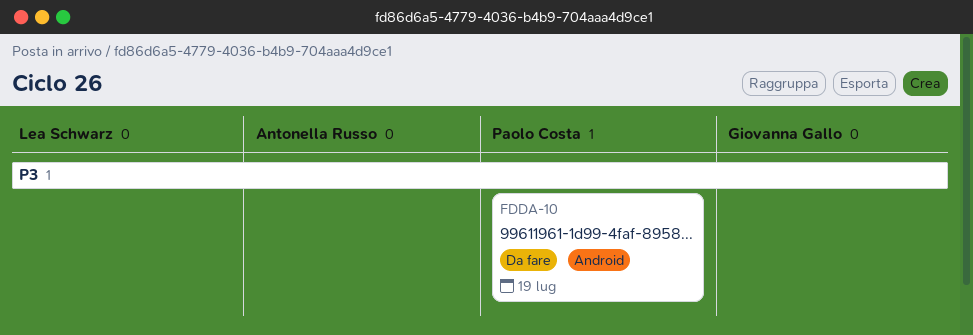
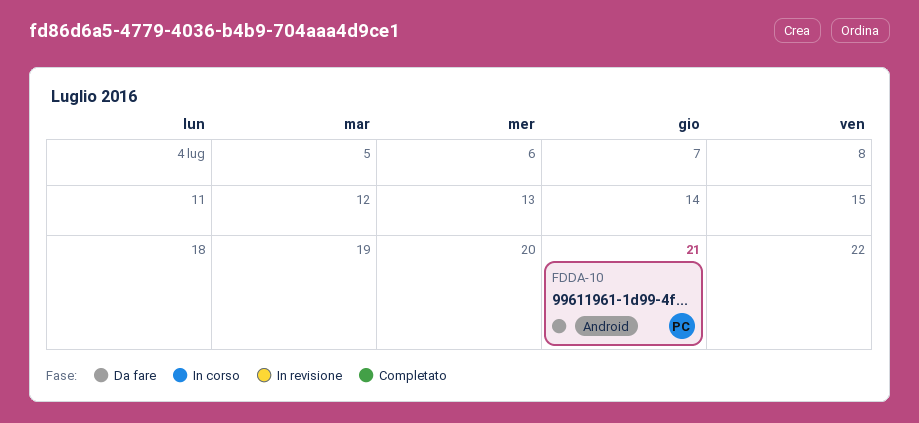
FDDA-10, due: Jul 19 -> Jul 21

